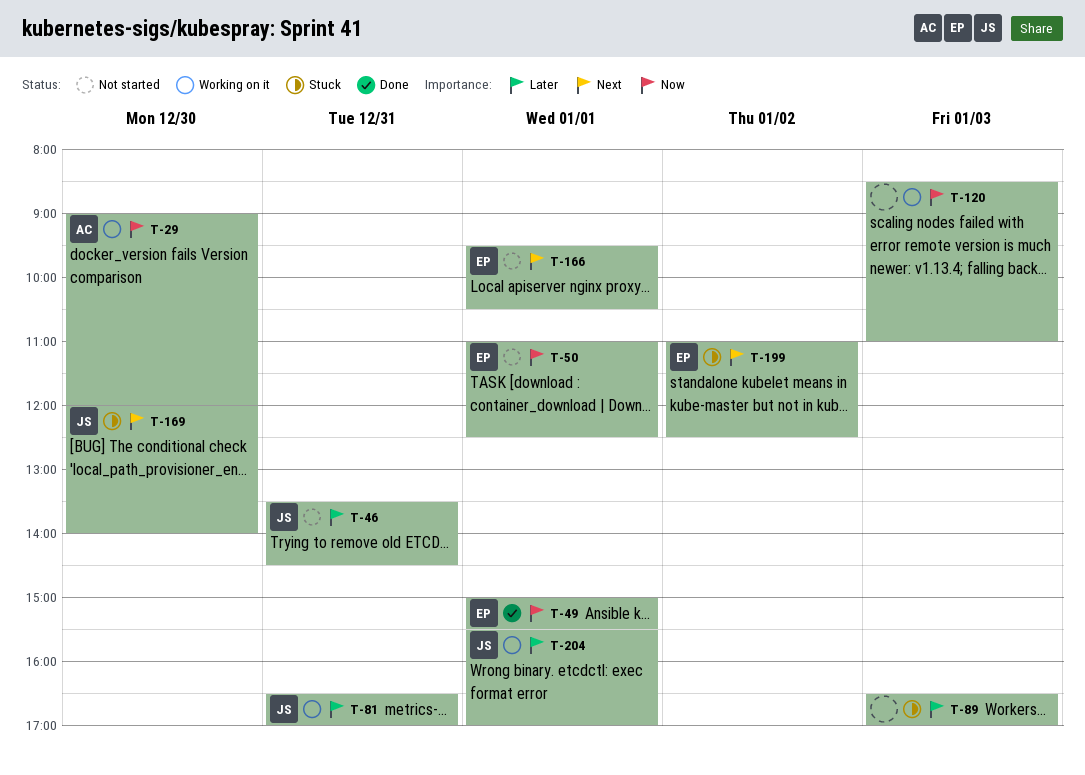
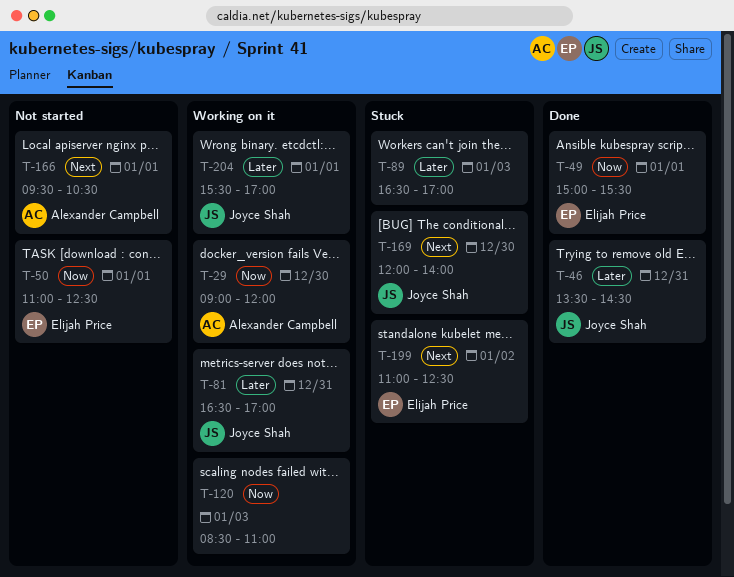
T-46, status: Not started -> Done
T-166, owner: Elijah Price -> Alexander Campbell

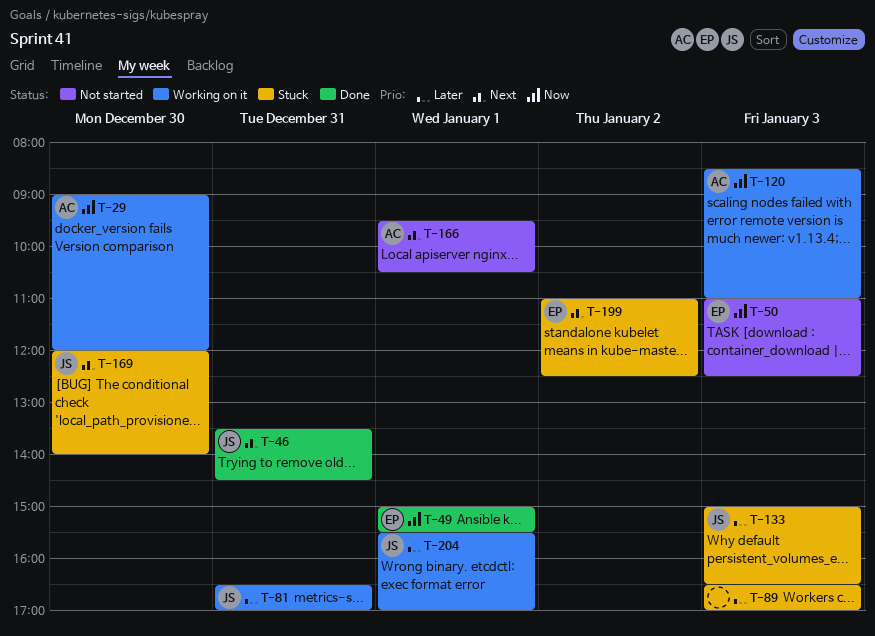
T-46, priority: Later -> Next
T-50, day: Jan 1 -> Jan 3
T-120, owner: none -> Alexander Campbell
T-133: none -> present

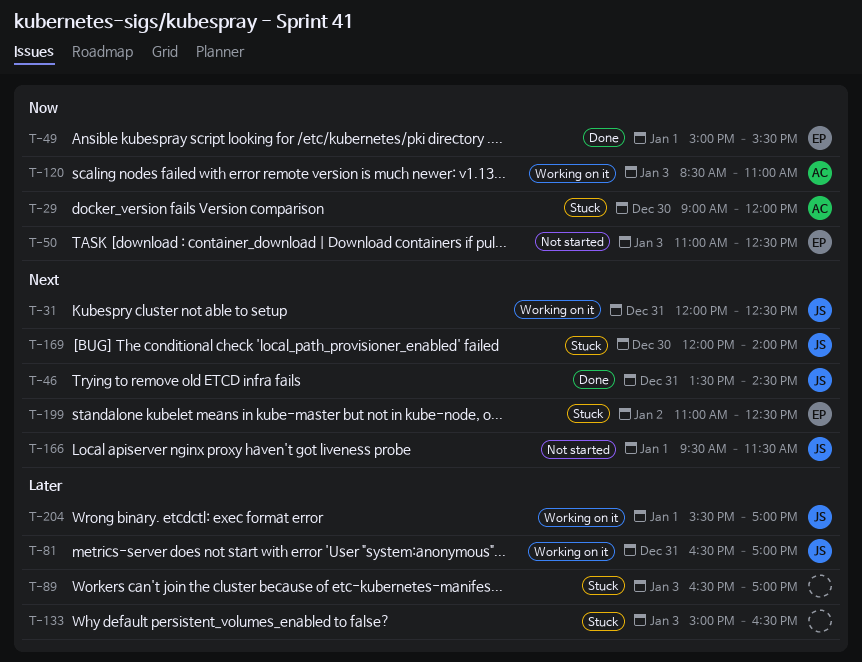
T-29, status: Working on it -> Stuck
T-31: none -> present
T-133, owner: JS -> none
T-166, owner: AC -> JS
T-166, ends: 10:30 -> 11:30

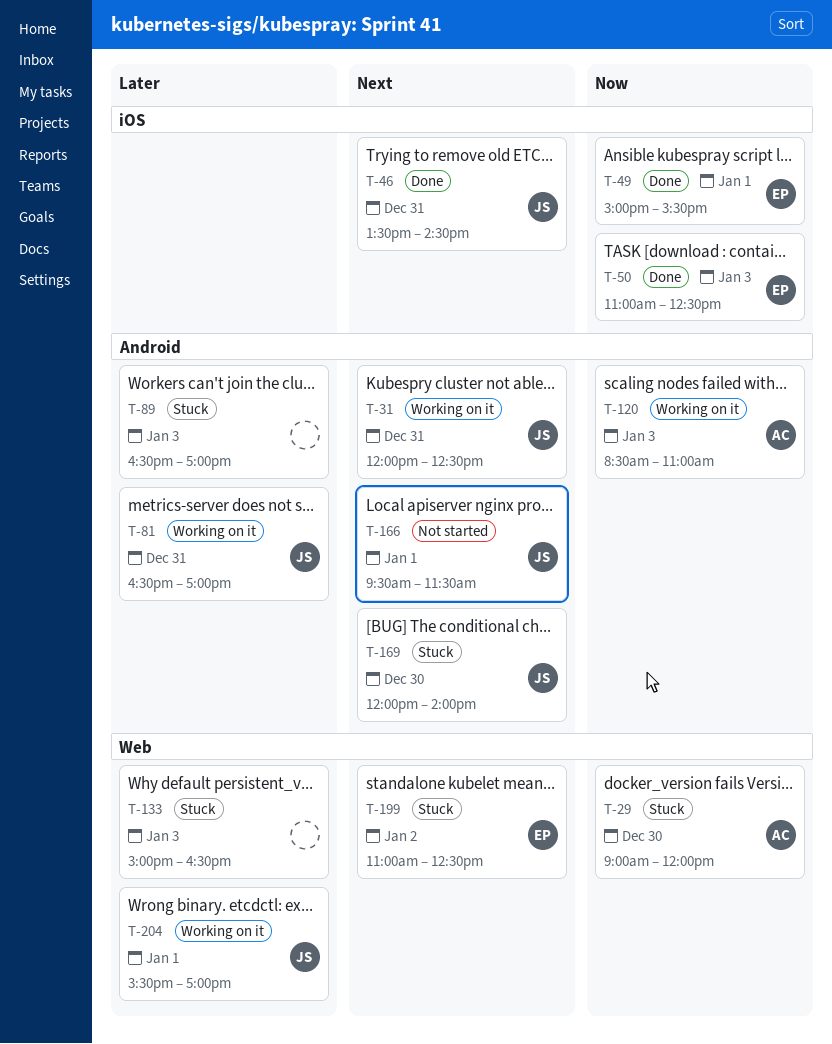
T-50, status: Not started -> Done

